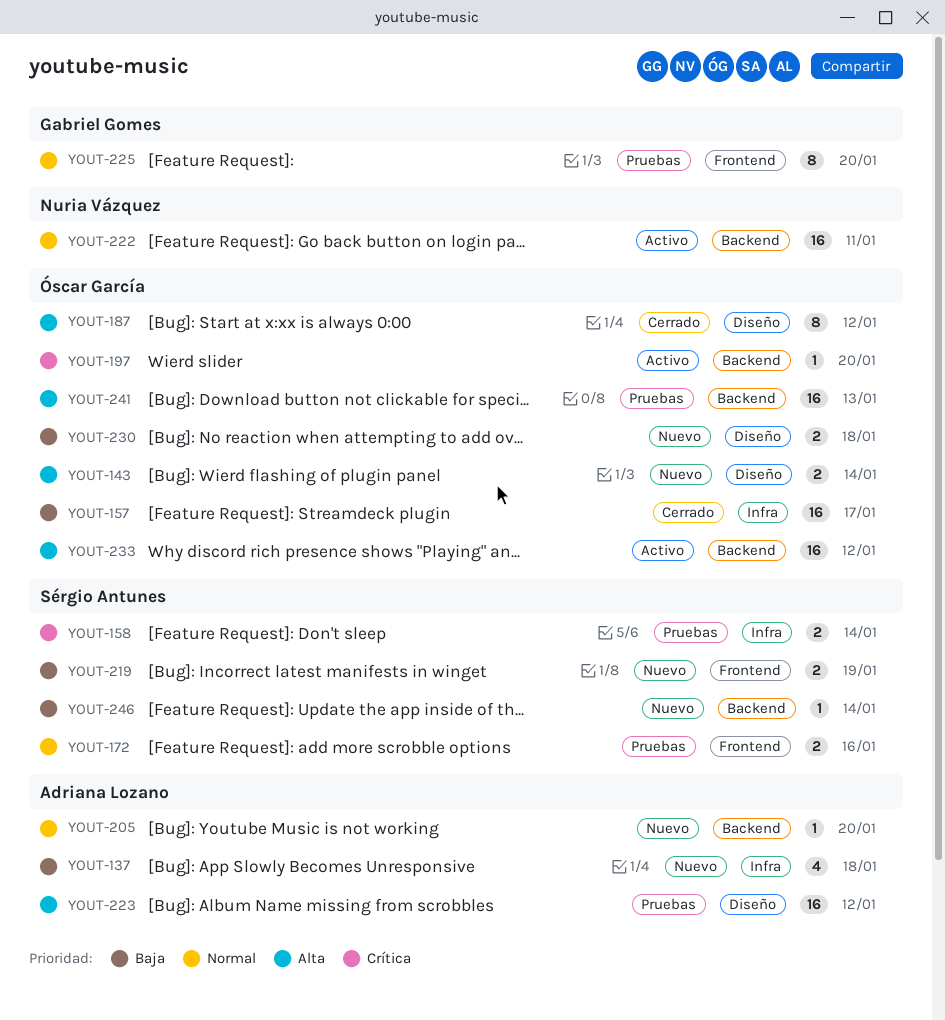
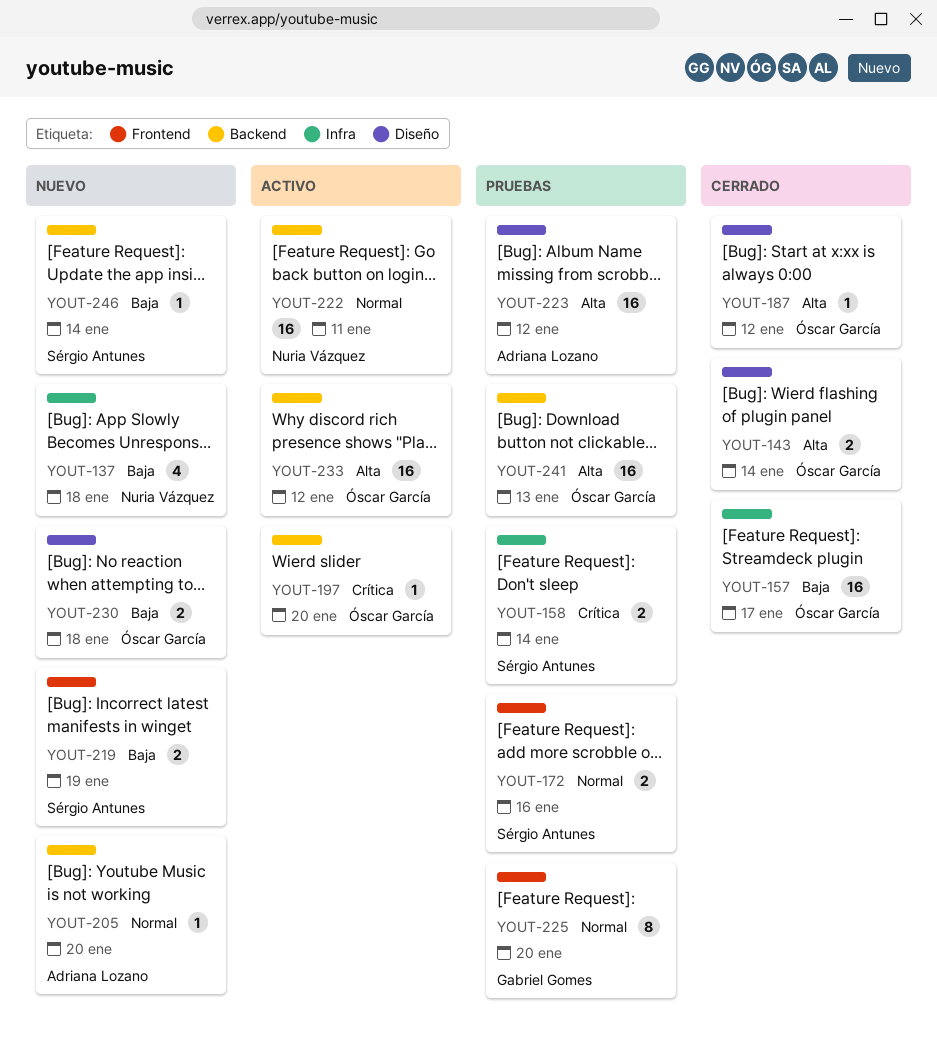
YOUT-137, owner: Adriana Lozano -> Nuria Vázquez
YOUT-143, status: Nuevo -> Cerrado
YOUT-187, estimate: 8 -> 1

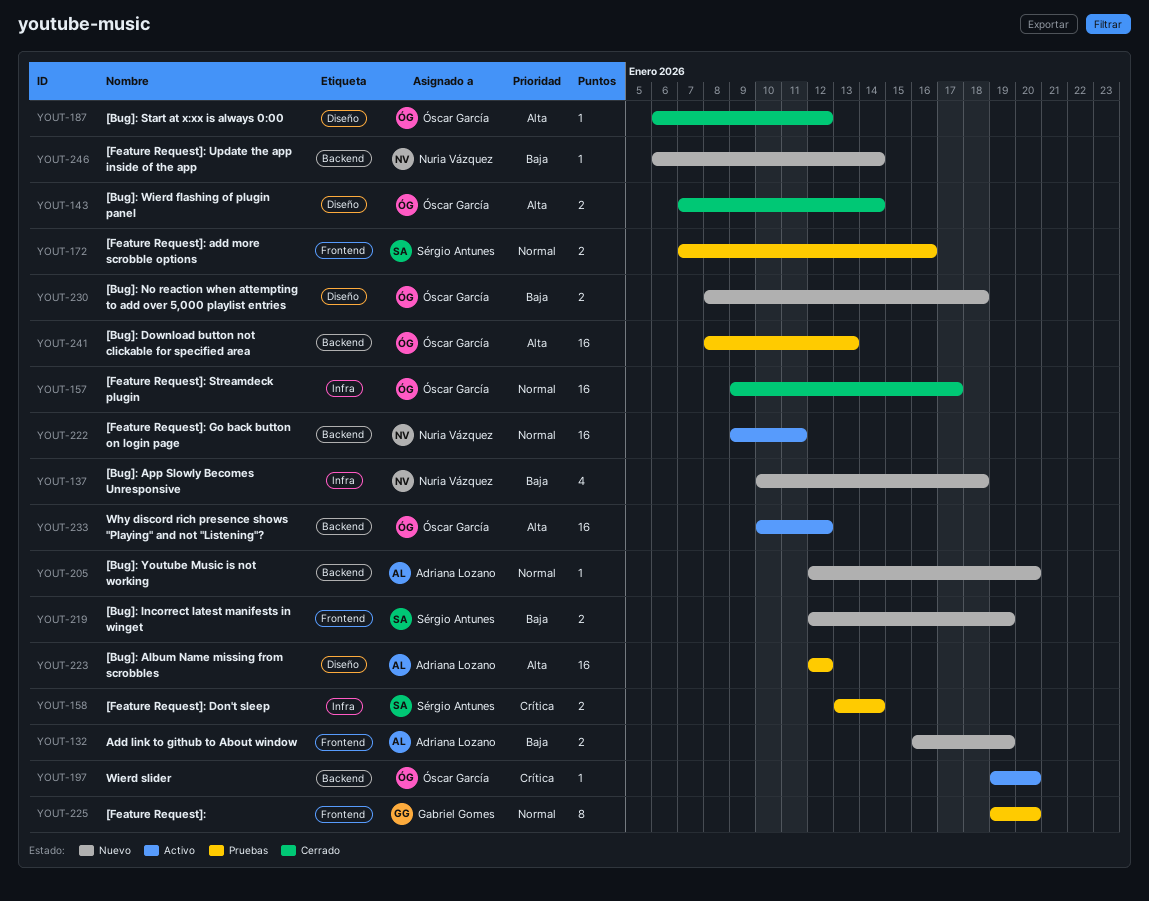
YOUT-132: none -> present
YOUT-157, priority: Baja -> Normal
YOUT-246, owner: Sérgio Antunes -> Nuria Vázquez

